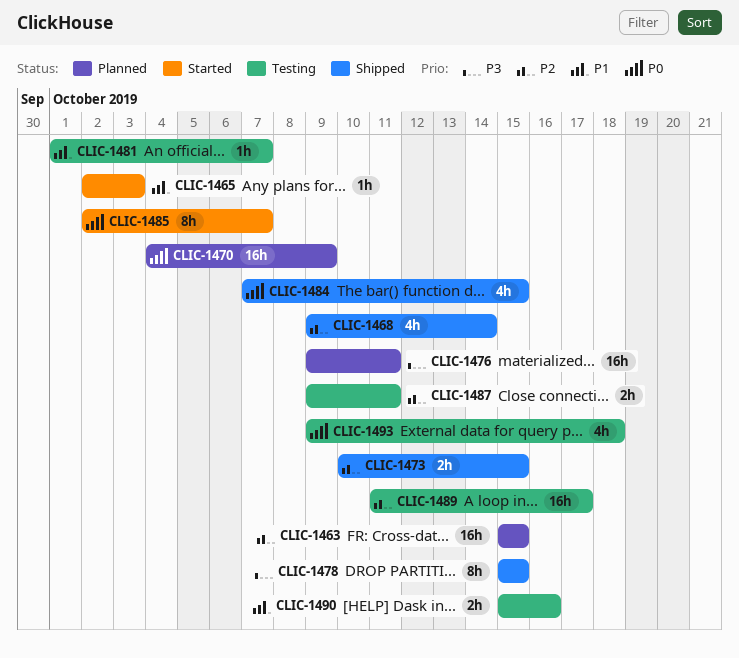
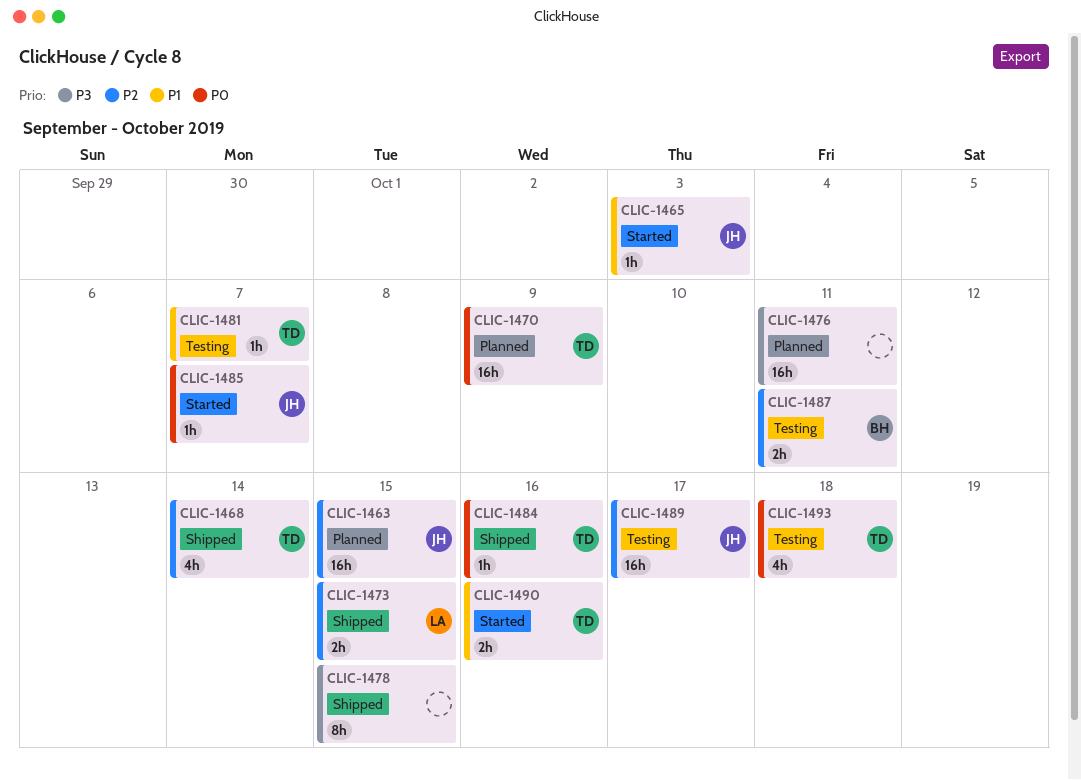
CLIC-1484, estimate: 4h -> 1h
CLIC-1484, due: Oct 15 -> Oct 16
CLIC-1485, estimate: 8h -> 1h
CLIC-1490, status: Testing -> Started

